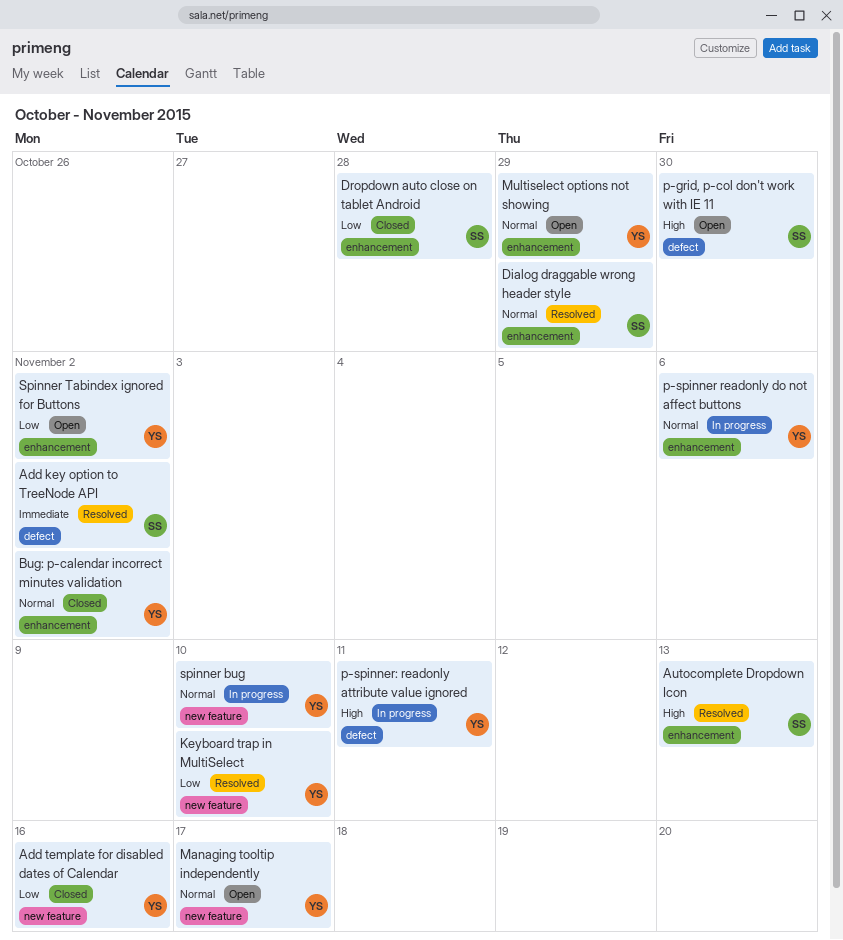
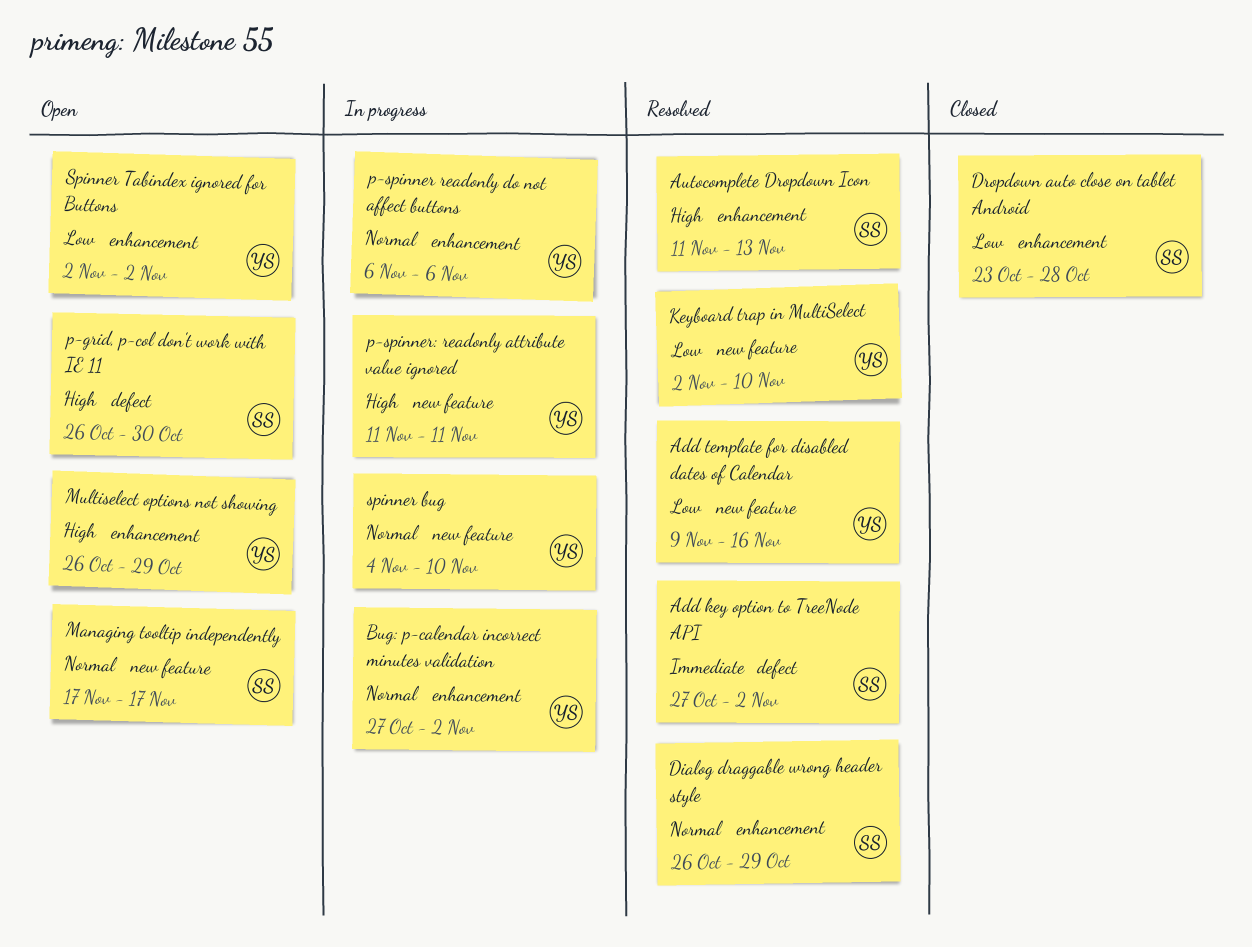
Add template for disabled dates of Calendar, status: Closed -> Resolved
Bug: p-calendar incorrect minutes validation, status: Closed -> In progress
Managing tooltip independently, owner: YS -> SS
Multiselect options not showing, priority: Normal -> High
p-spinner: readonly attribute value ignored, label: defect -> new feature

